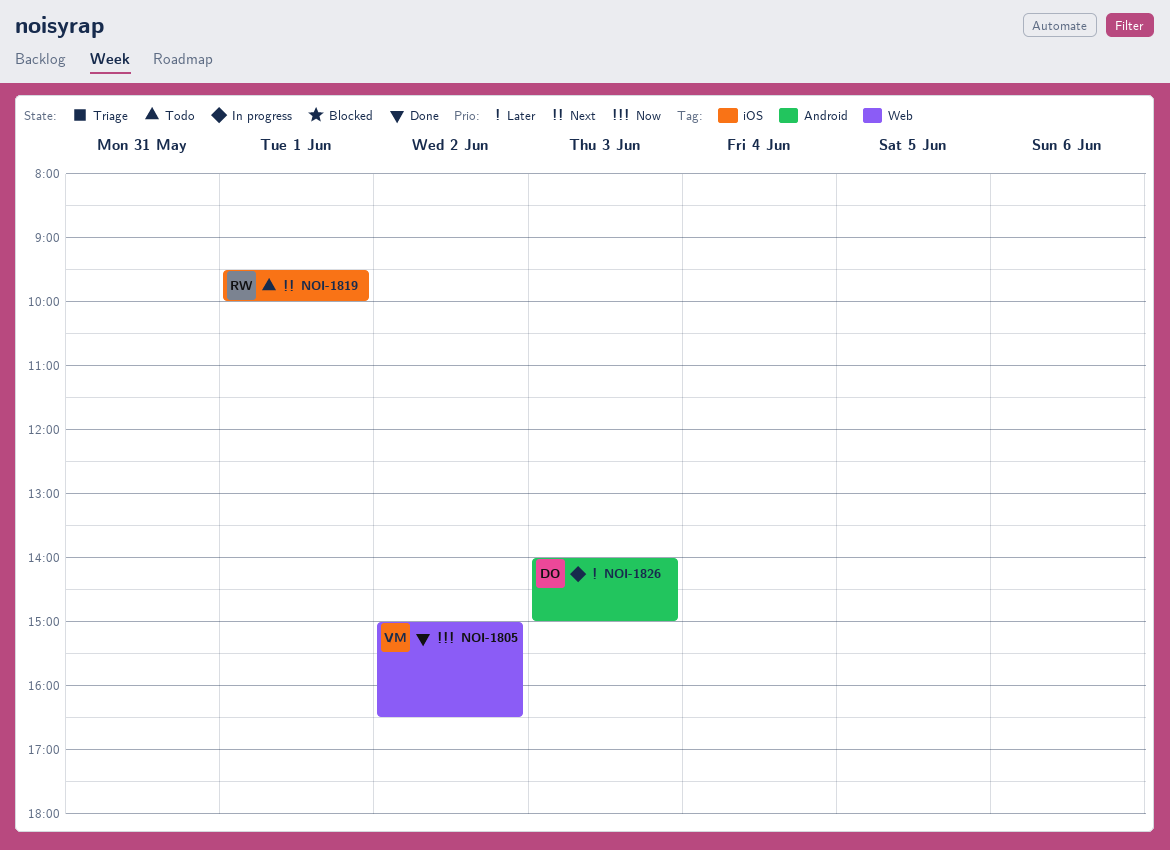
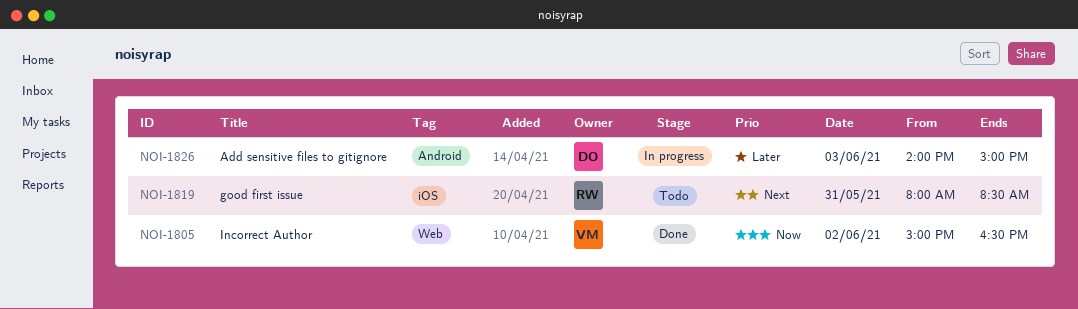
NOI-1819, day: Jun 1 -> May 31
NOI-1819, begins: 09:30 -> 08:00
NOI-1819, ends: 10:00 -> 08:30

